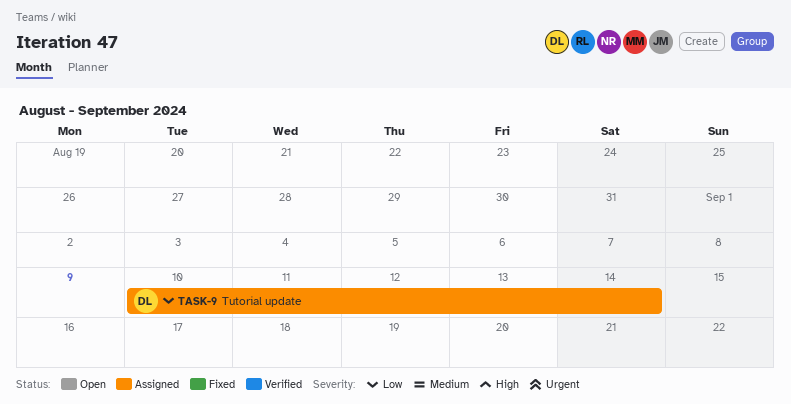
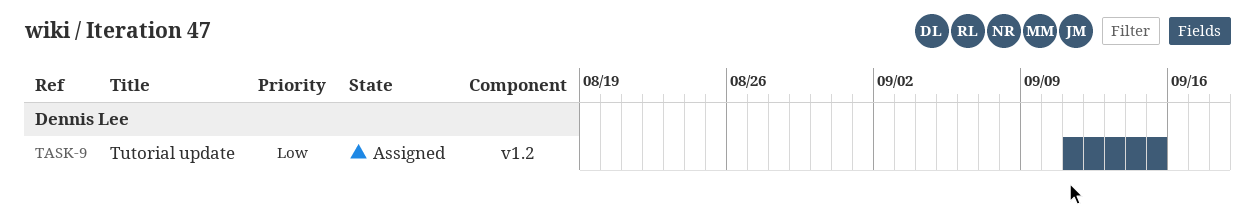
TASK-9, start: Sep 10 -> Sep 11
TASK-9, due: Sep 14 -> Sep 15

